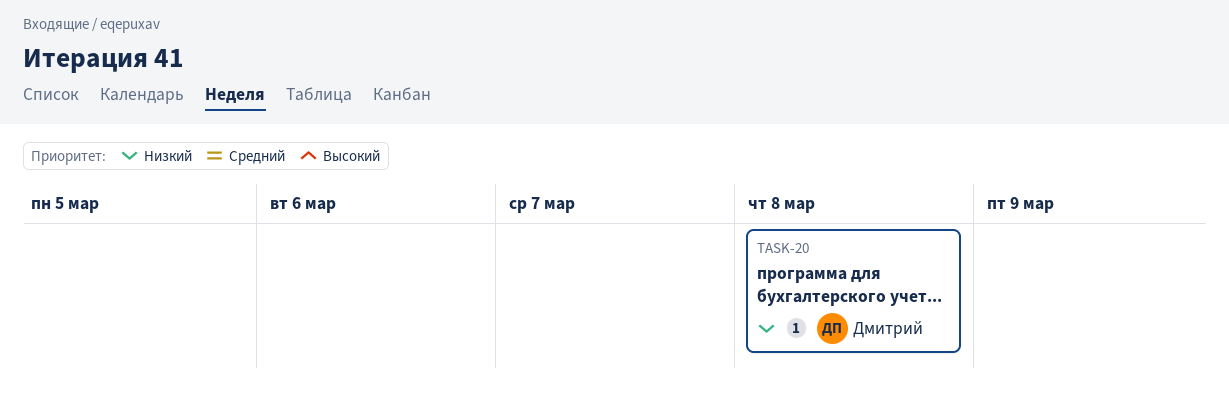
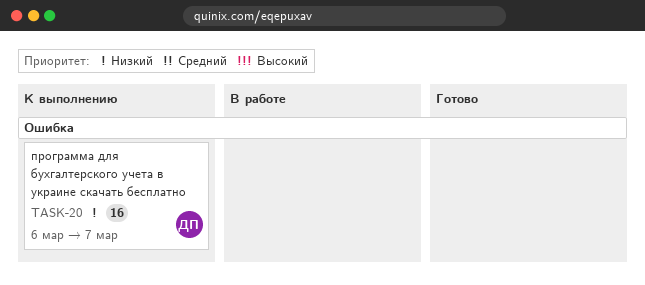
TASK-20, estimate: 1 -> 16
TASK-20, due: Mar 8 -> Mar 7

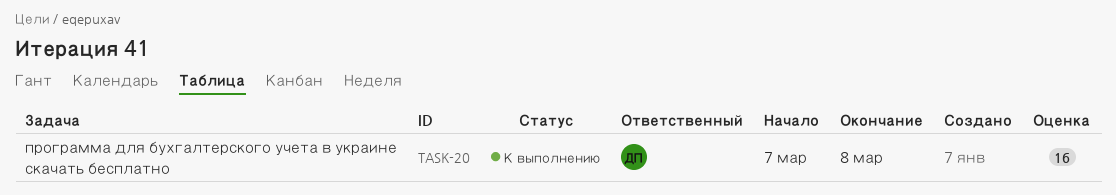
TASK-20, start: Mar 6 -> Mar 7
TASK-20, due: Mar 7 -> Mar 8

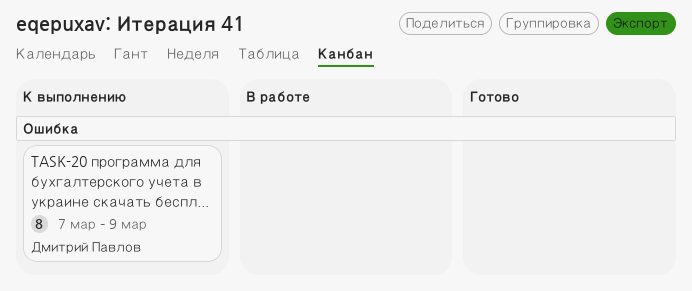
TASK-20, estimate: 16 -> 8
TASK-20, due: Mar 8 -> Mar 9

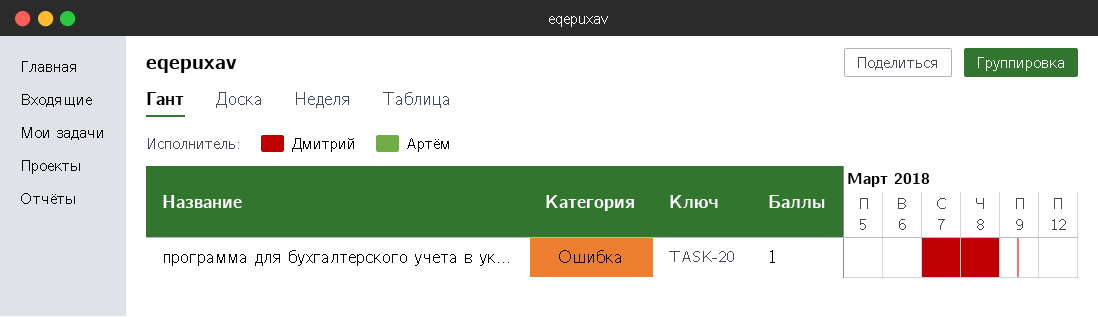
TASK-20, estimate: 8 -> 1
TASK-20, due: Mar 9 -> Mar 8

